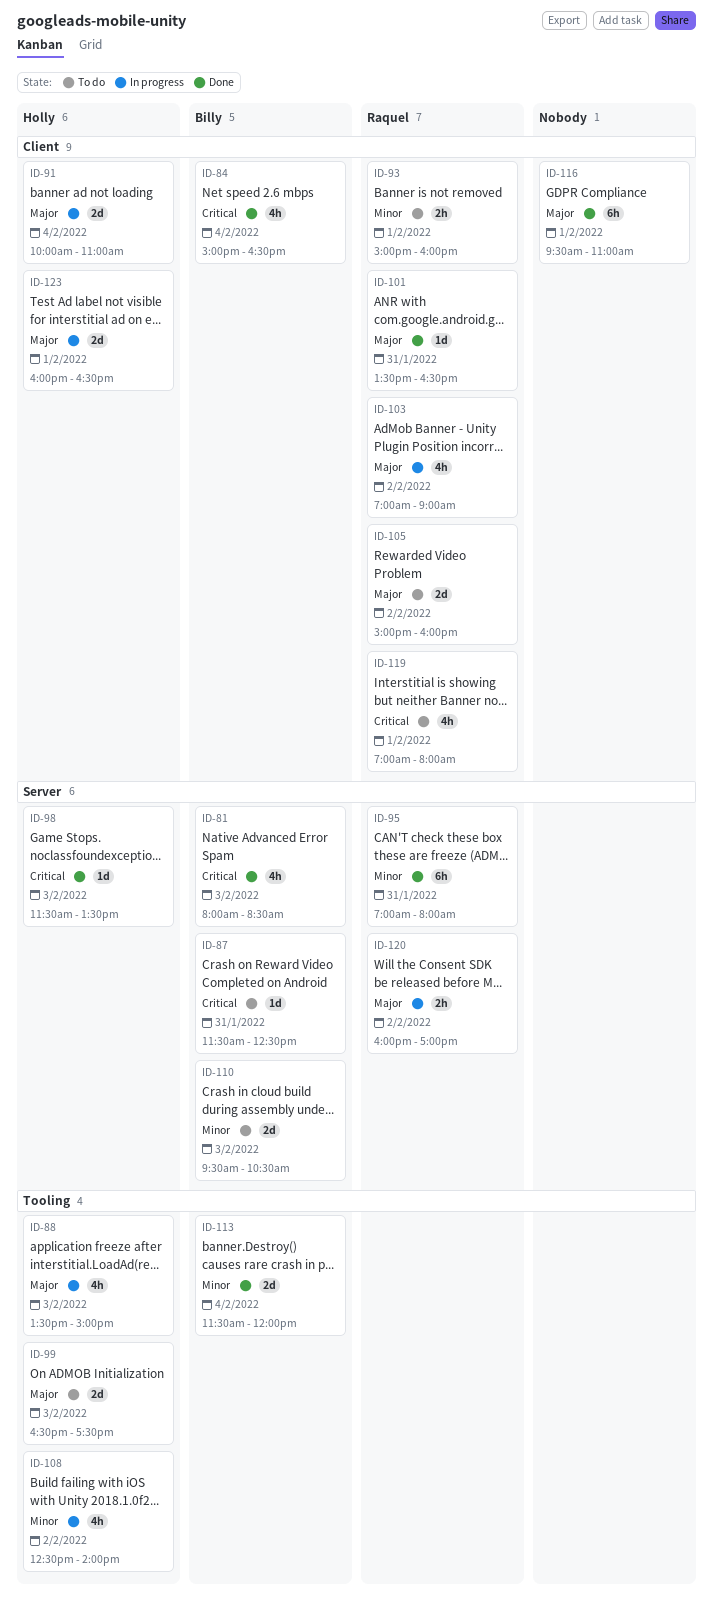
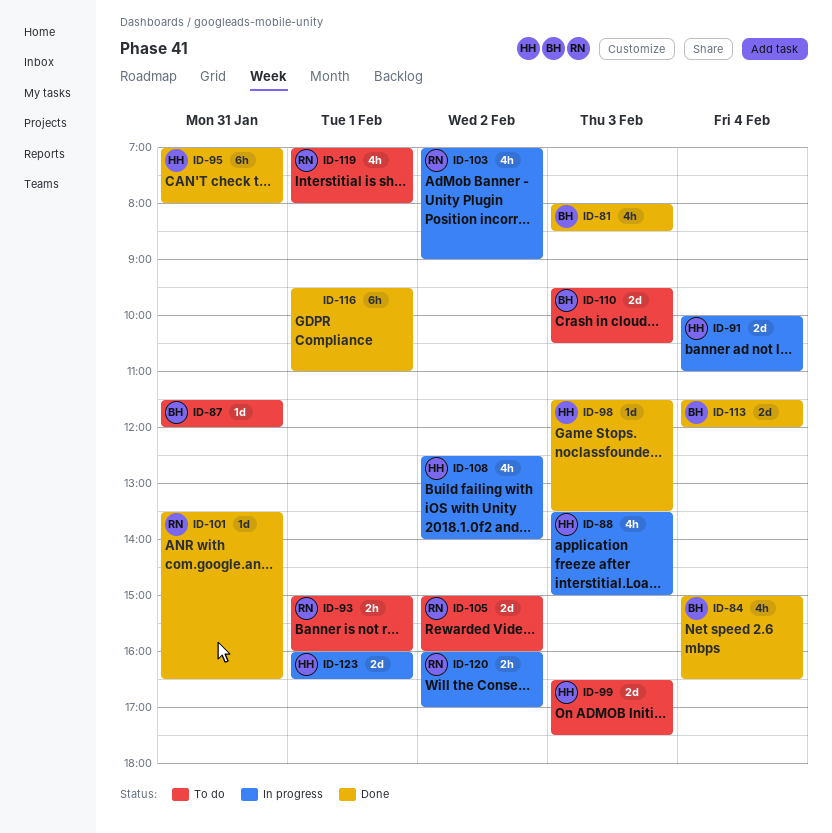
ID-87, ends: 12:30 -> 12:00
ID-95, owner: Raquel -> Holly

